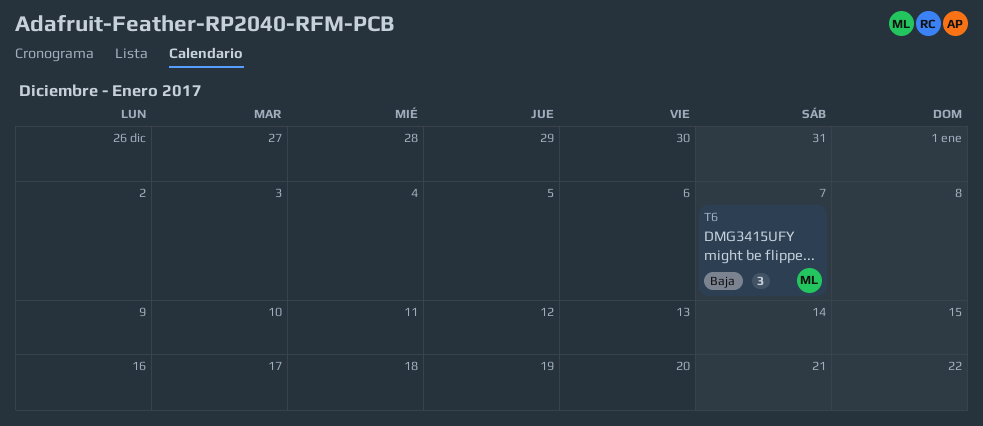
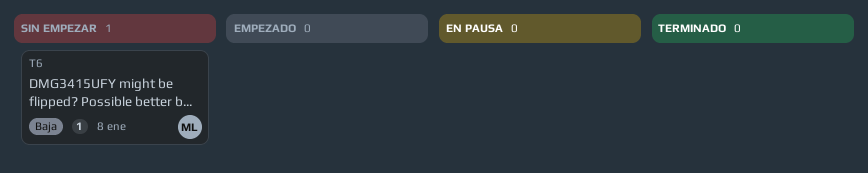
T6, estimate: 3 -> 1
T6, due: Jan 7 -> Jan 8

